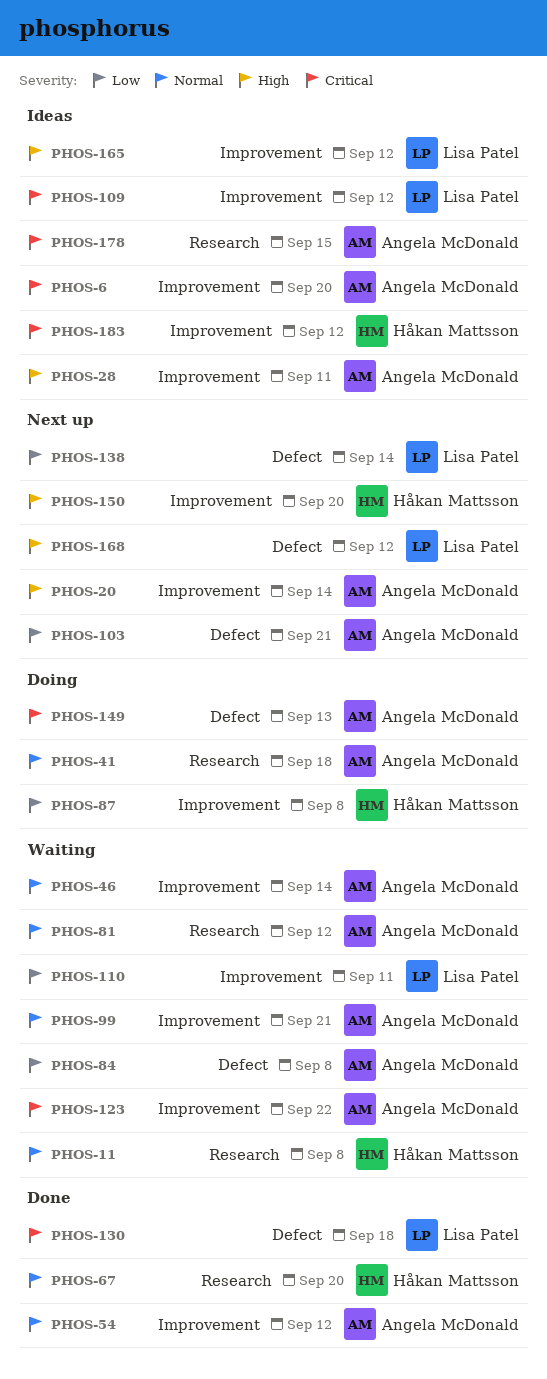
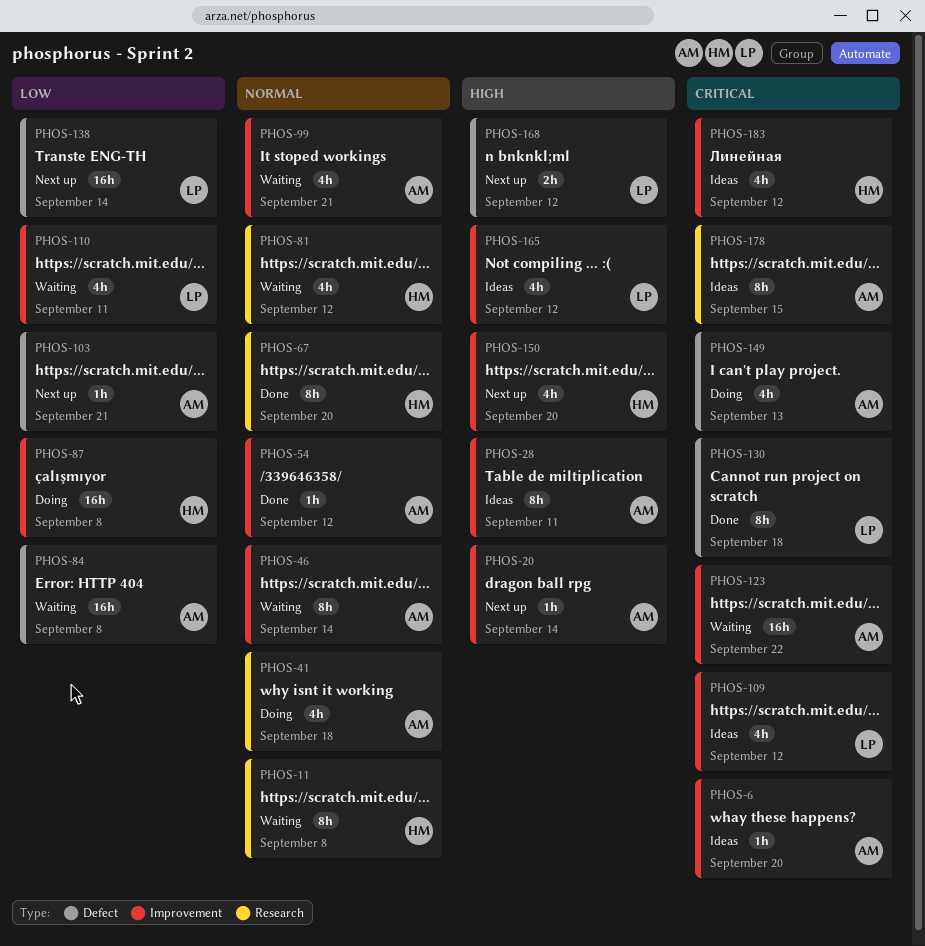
PHOS-81, owner: Angela McDonald -> Håkan Mattsson

